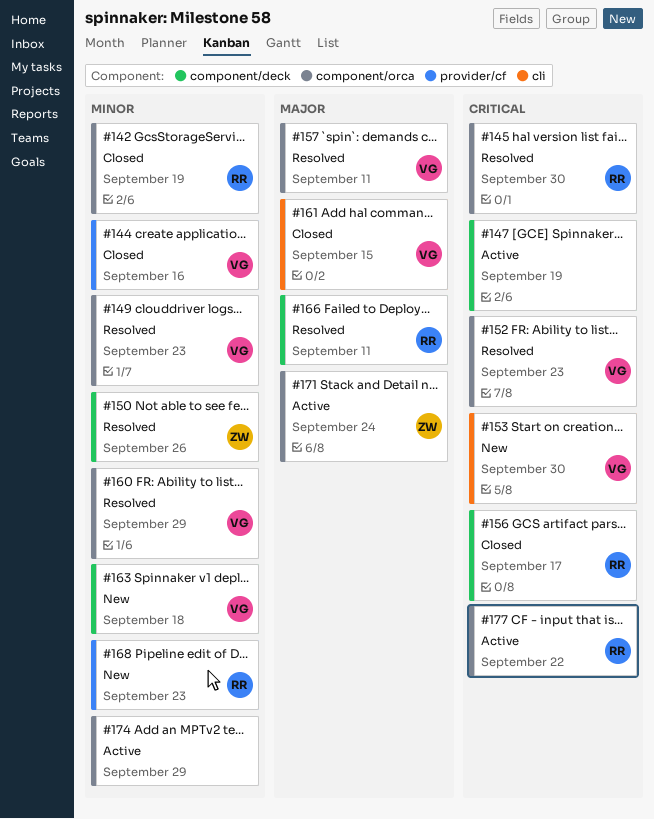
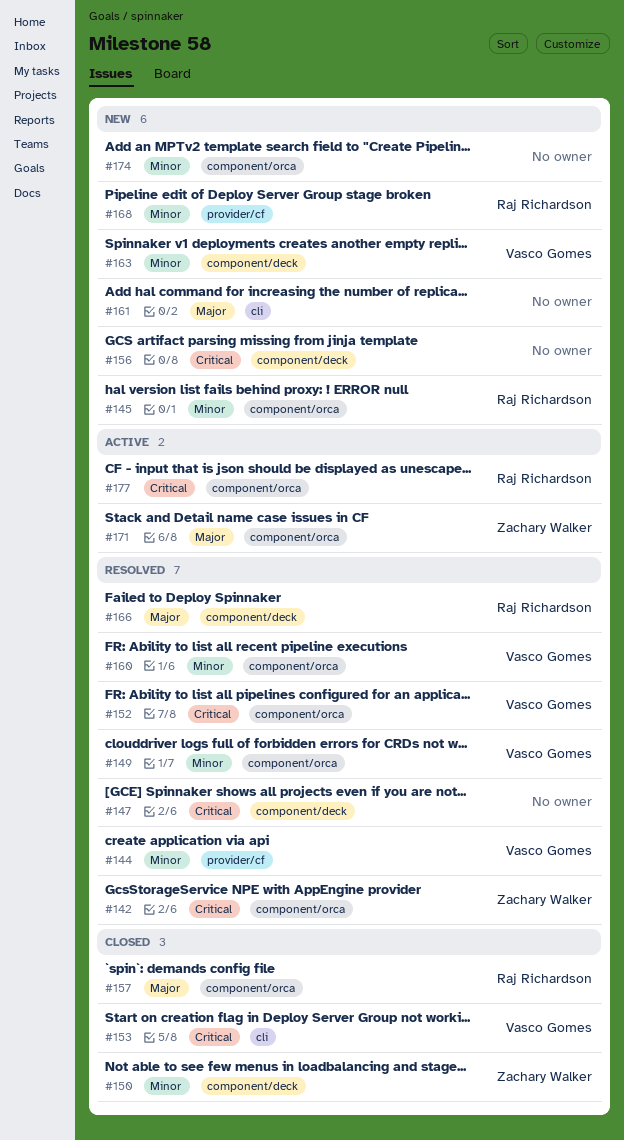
#142, status: Closed -> Resolved
#142, owner: Raj Richardson -> Zachary Walker
#142, priority: Minor -> Critical
#144, status: Closed -> Resolved
#145, status: Resolved -> New
#145, priority: Critical -> Minor
#147, status: Active -> Resolved
#150, status: Resolved -> Closed
#153, status: New -> Closed
#156, status: Closed -> New
#156, owner: Raj Richardson -> none
#157, status: Resolved -> Closed
#157, owner: Vasco Gomes -> Raj Richardson
#161, status: Closed -> New
#161, owner: Vasco Gomes -> none
#174, status: Active -> New

